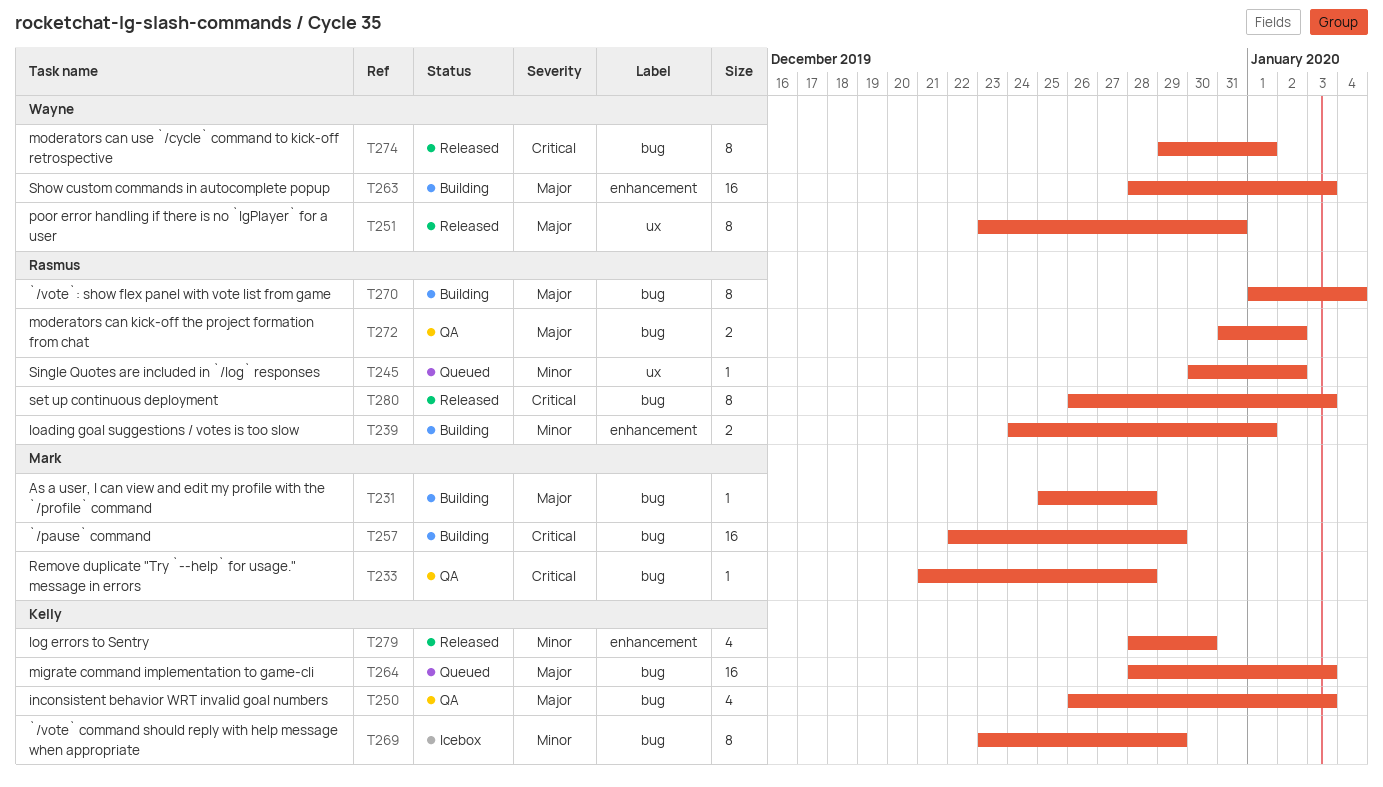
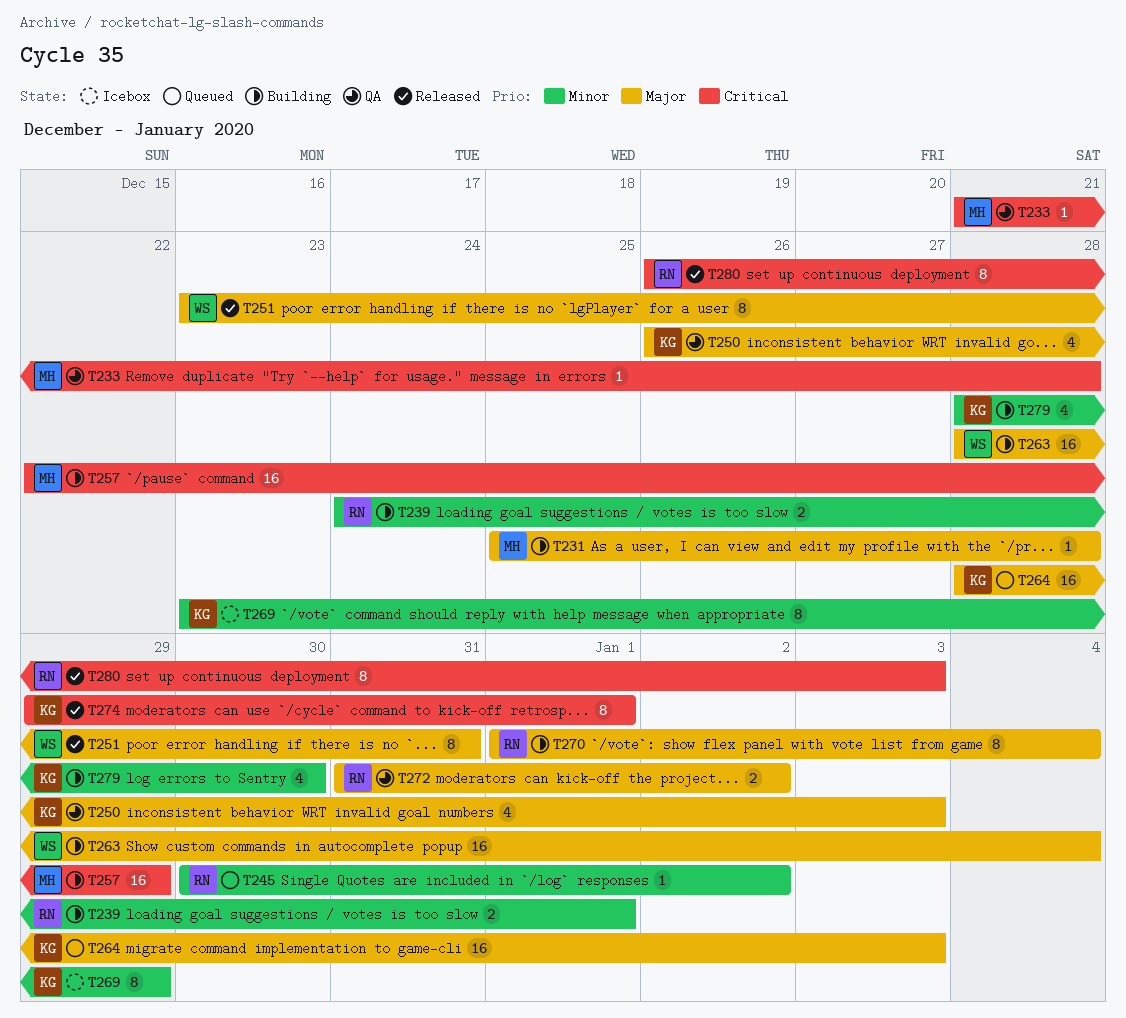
T263, due: Jan 3 -> Jan 4
T274, owner: Wayne -> Kelly
T279, status: Released -> Building

